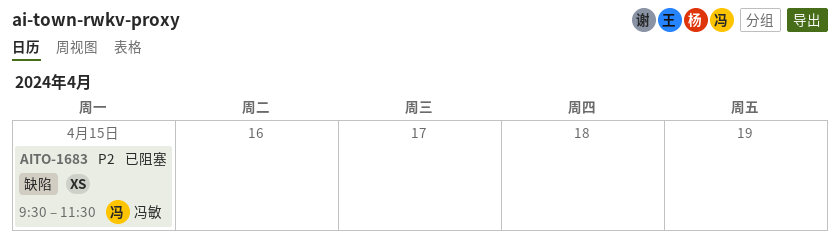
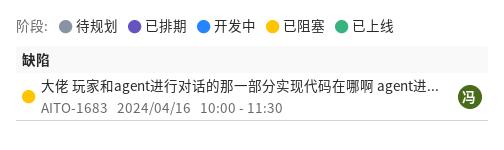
AITO-1683, day: Apr 15 -> Apr 16
AITO-1683, begins: 09:30 -> 10:00

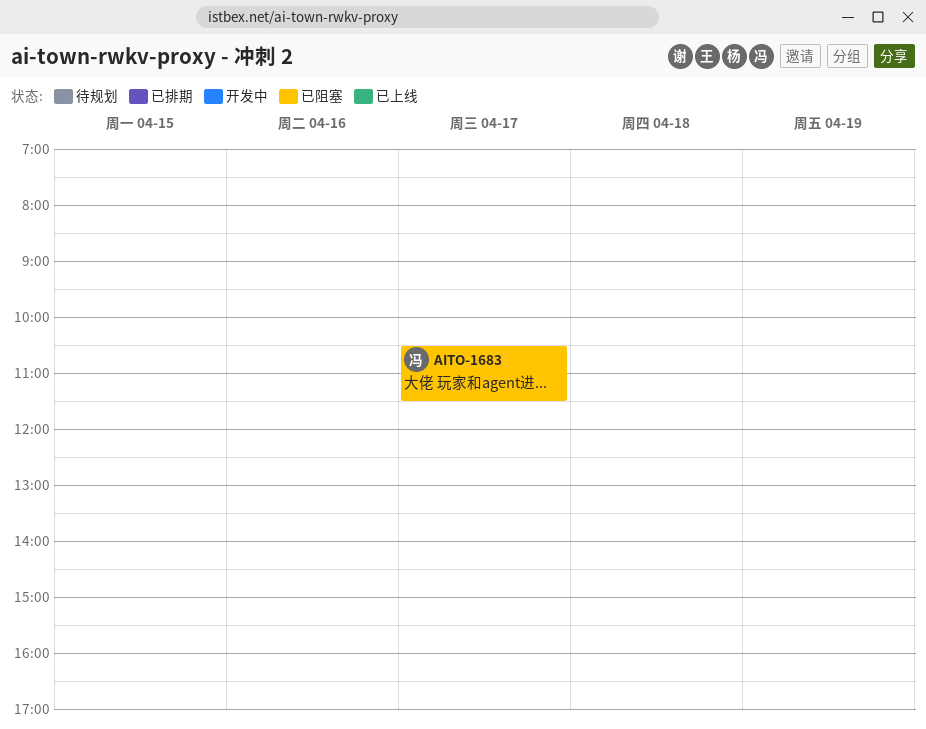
AITO-1683, day: Apr 16 -> Apr 17
AITO-1683, begins: 10:00 -> 10:30

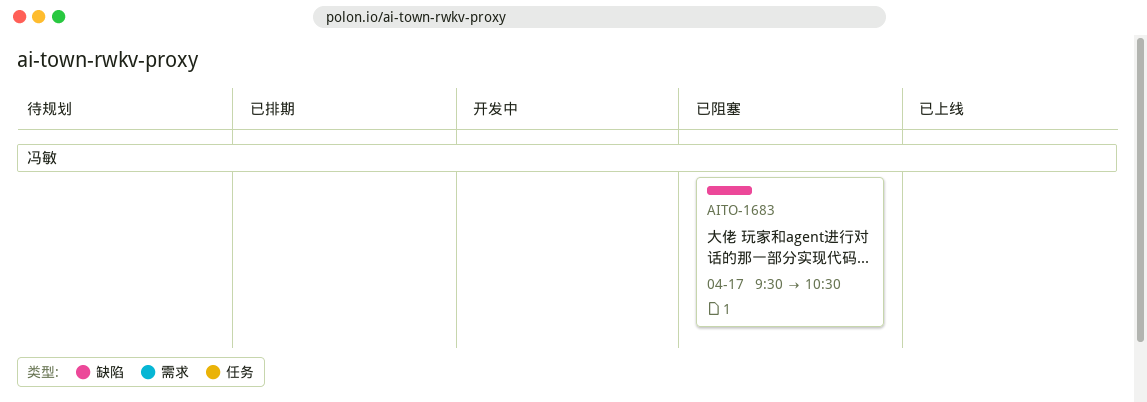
AITO-1683, begins: 10:30 -> 09:30
AITO-1683, ends: 11:30 -> 10:30

